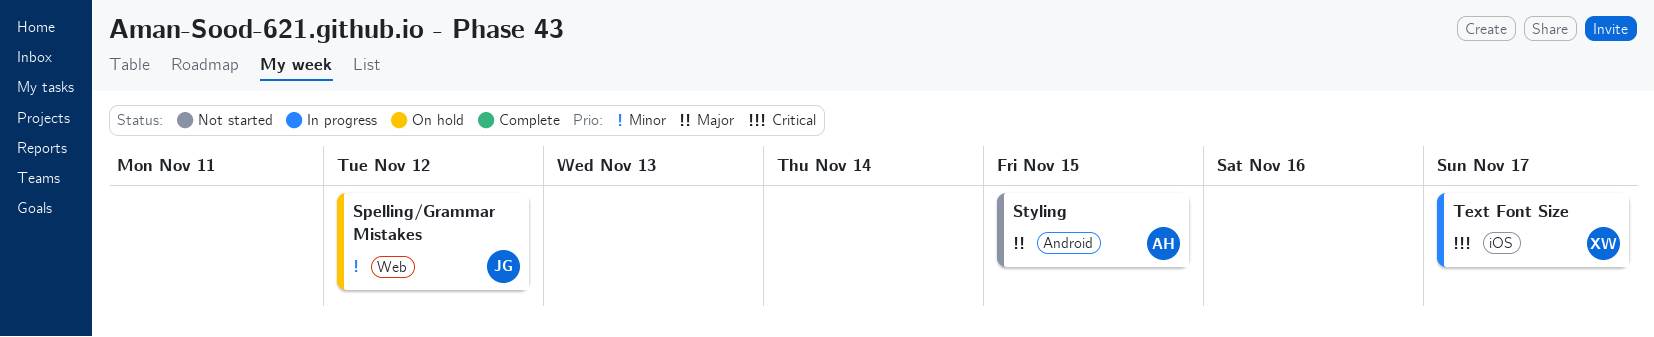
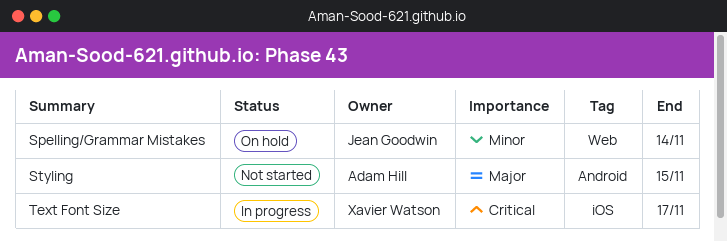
Spelling/Grammar Mistakes, due: Nov 12 -> Nov 14

